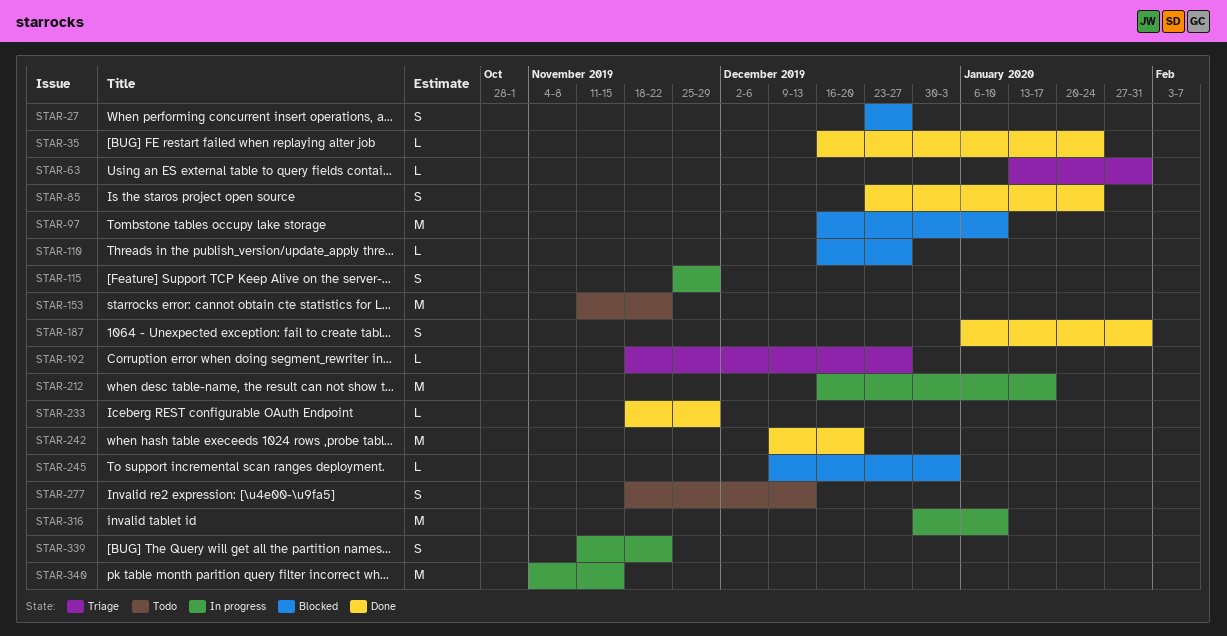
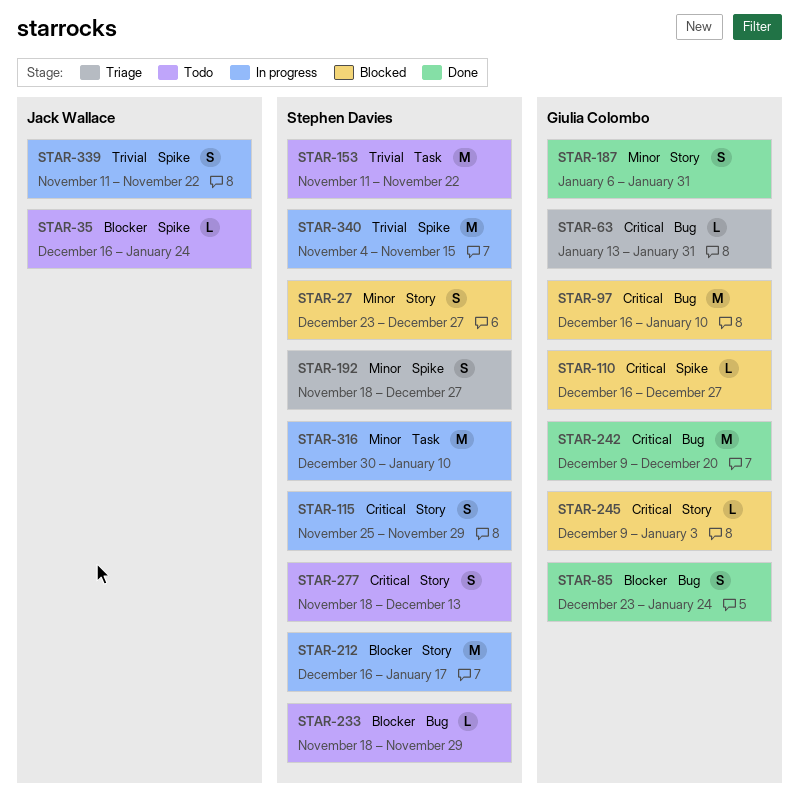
STAR-35, status: Done -> Todo
STAR-192, estimate: L -> S
STAR-233, status: Done -> Todo

